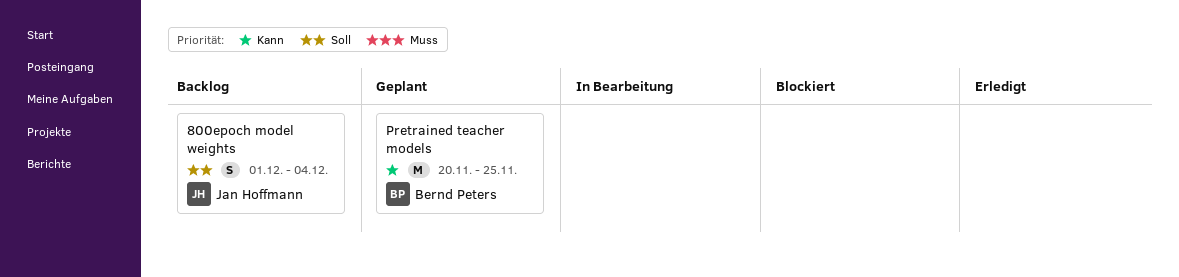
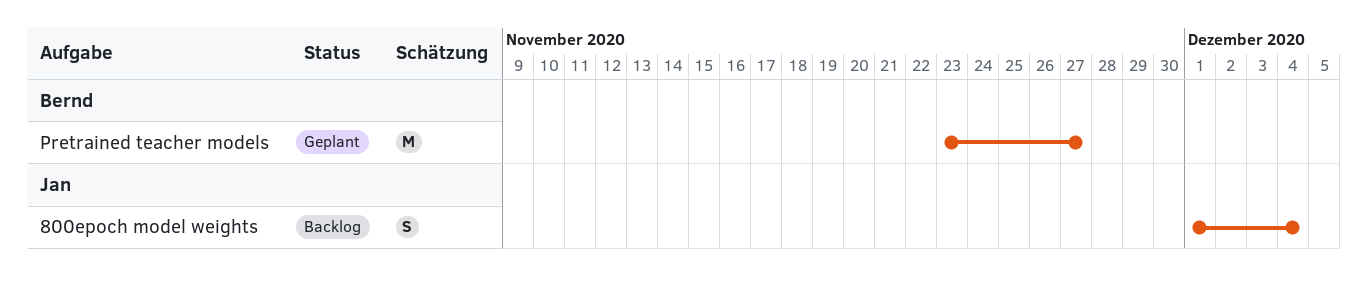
Pretrained teacher models, start: Nov 20 -> Nov 23
Pretrained teacher models, due: Nov 25 -> Nov 27

